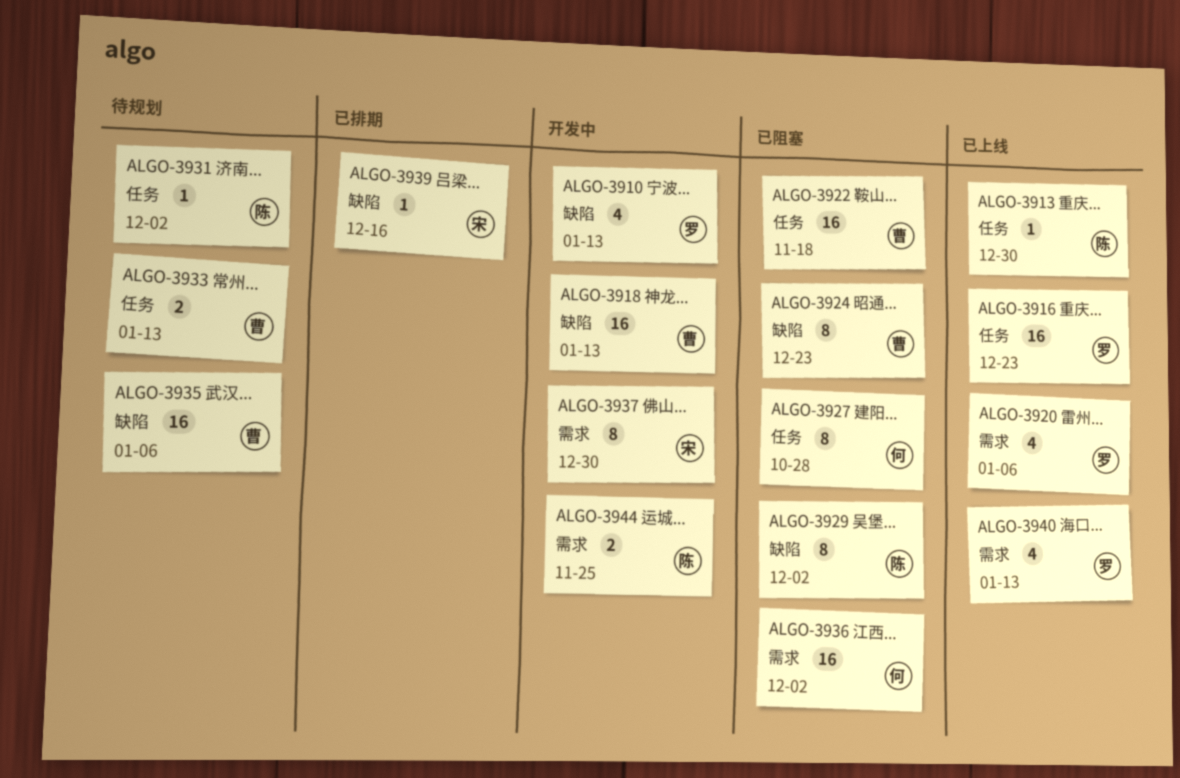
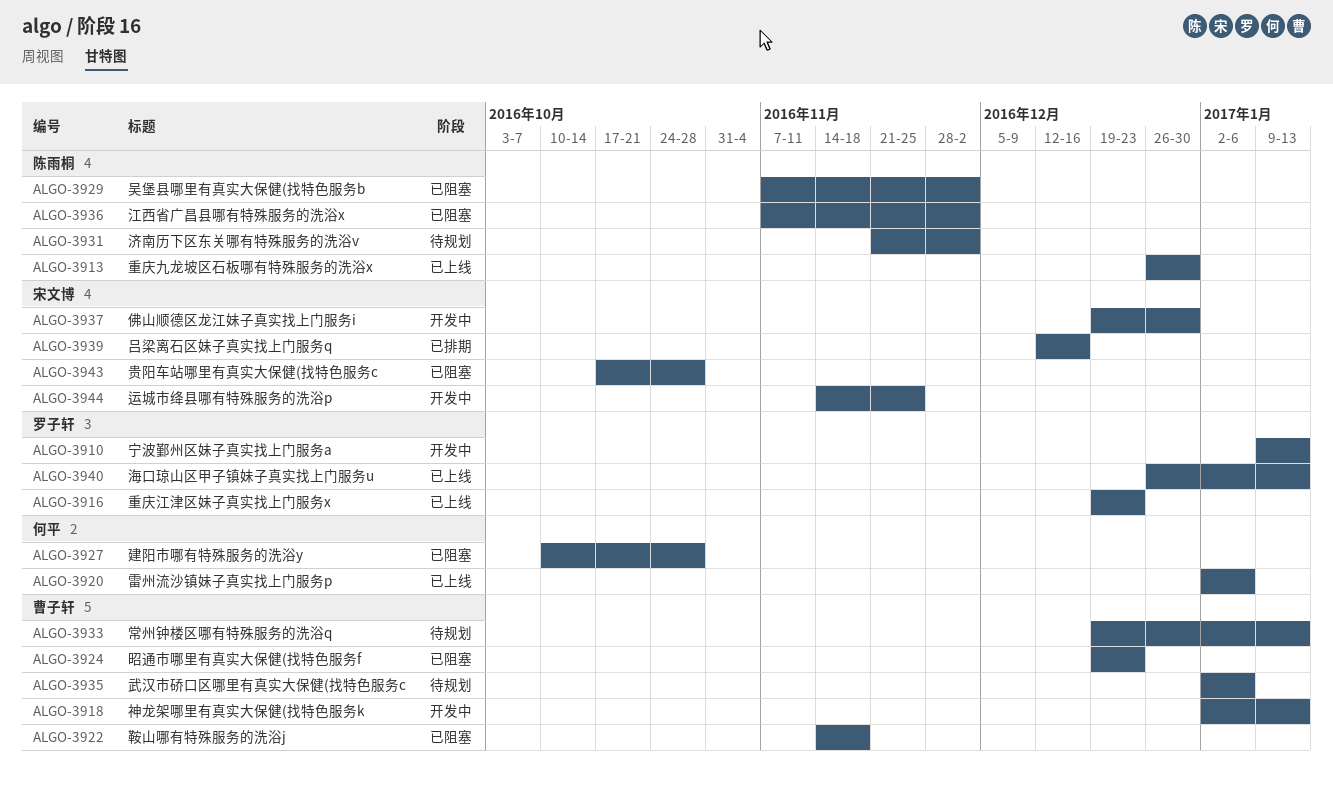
ALGO-3920, owner: 罗子轩 -> 何平
ALGO-3936, owner: 何平 -> 陈雨桐
ALGO-3943: none -> present
ALGO-3944, owner: 陈雨桐 -> 宋文博

